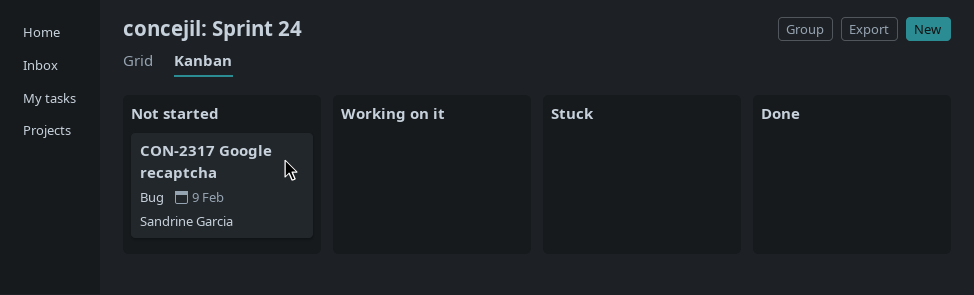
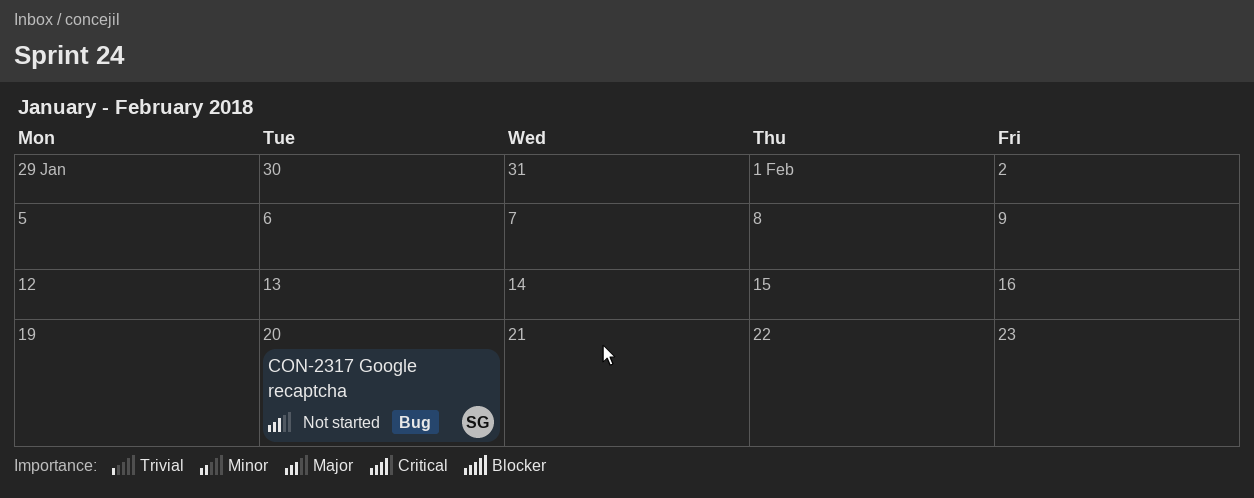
CON-2317, due: Feb 9 -> Feb 20

